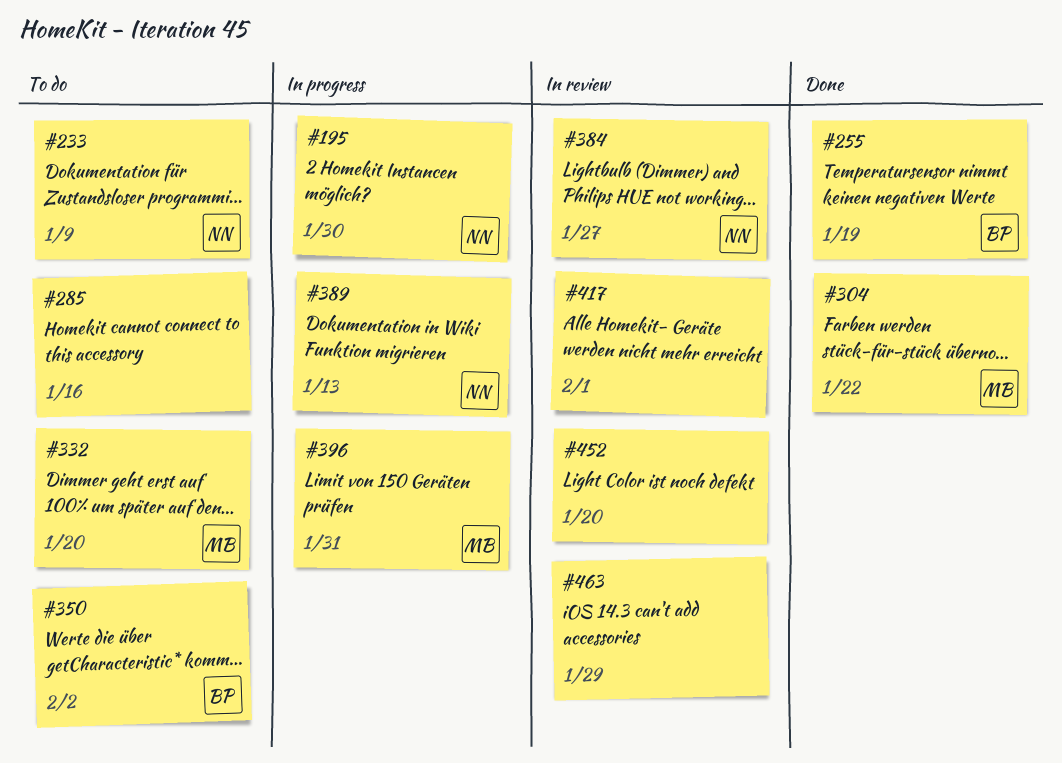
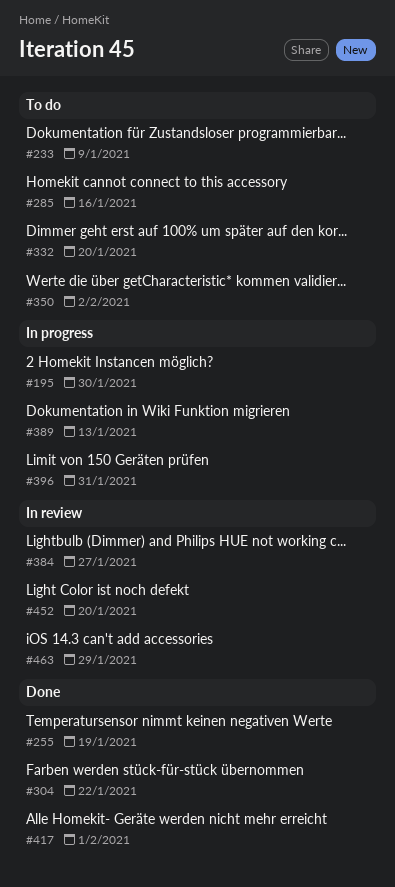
#417, status: In review -> Done

